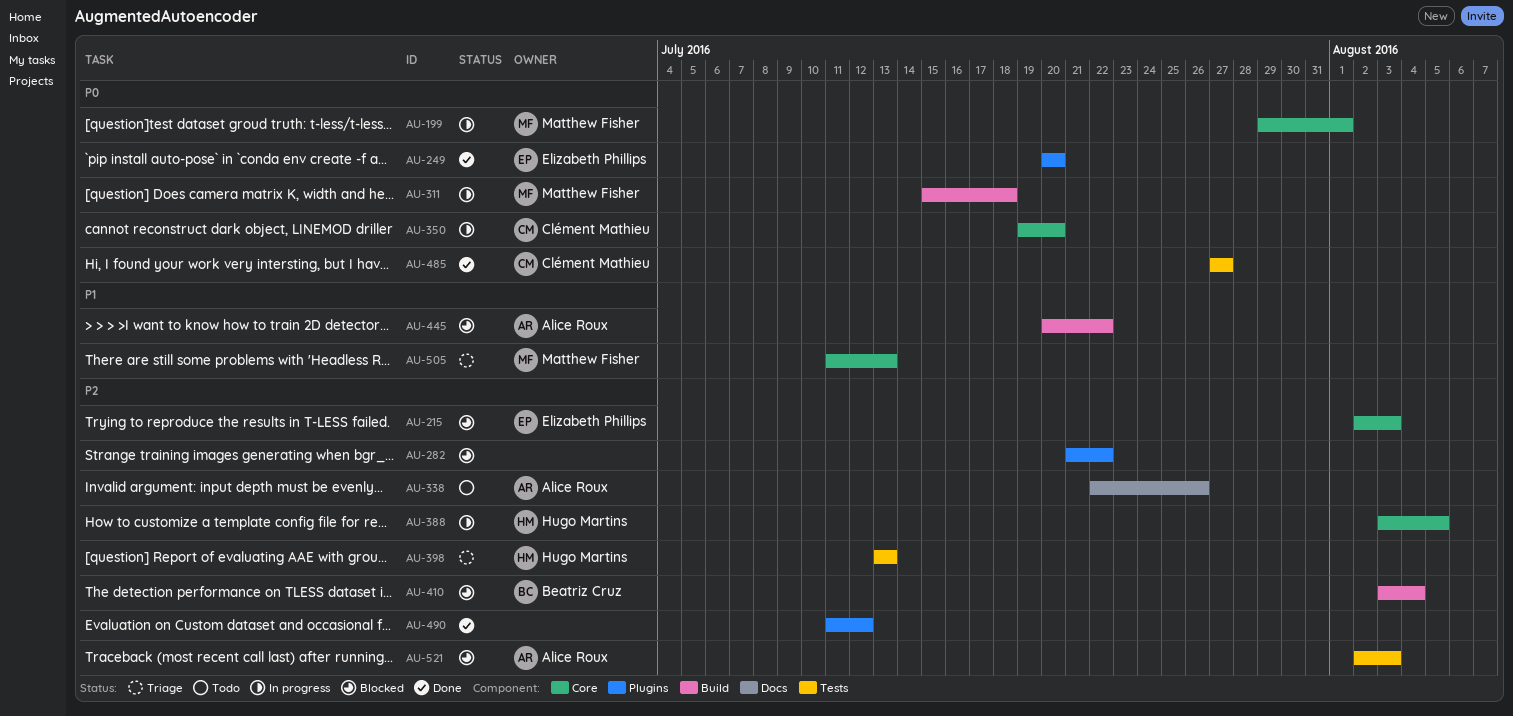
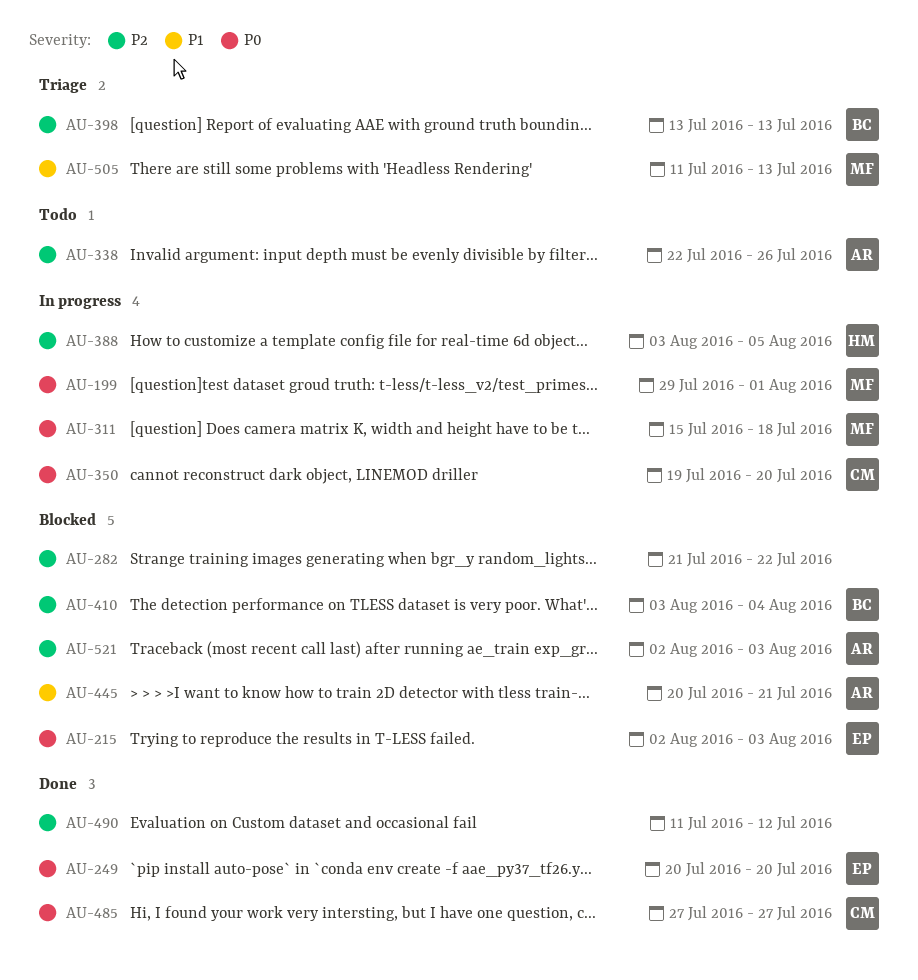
AU-215, priority: P2 -> P0
AU-398, owner: Hugo Martins -> Beatriz Cruz
AU-445, due: Jul 22 -> Jul 21

